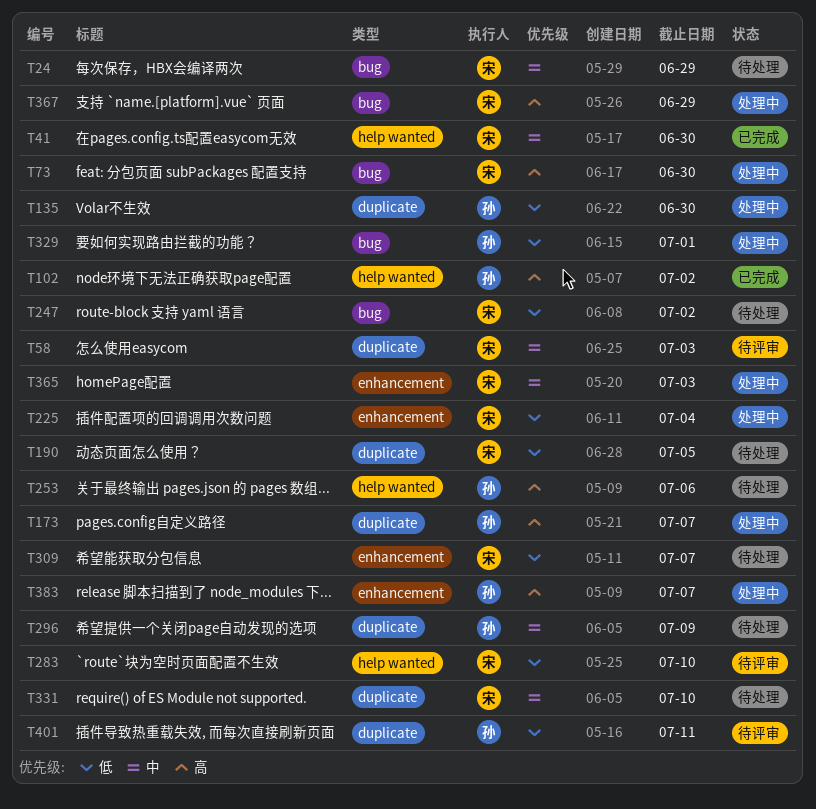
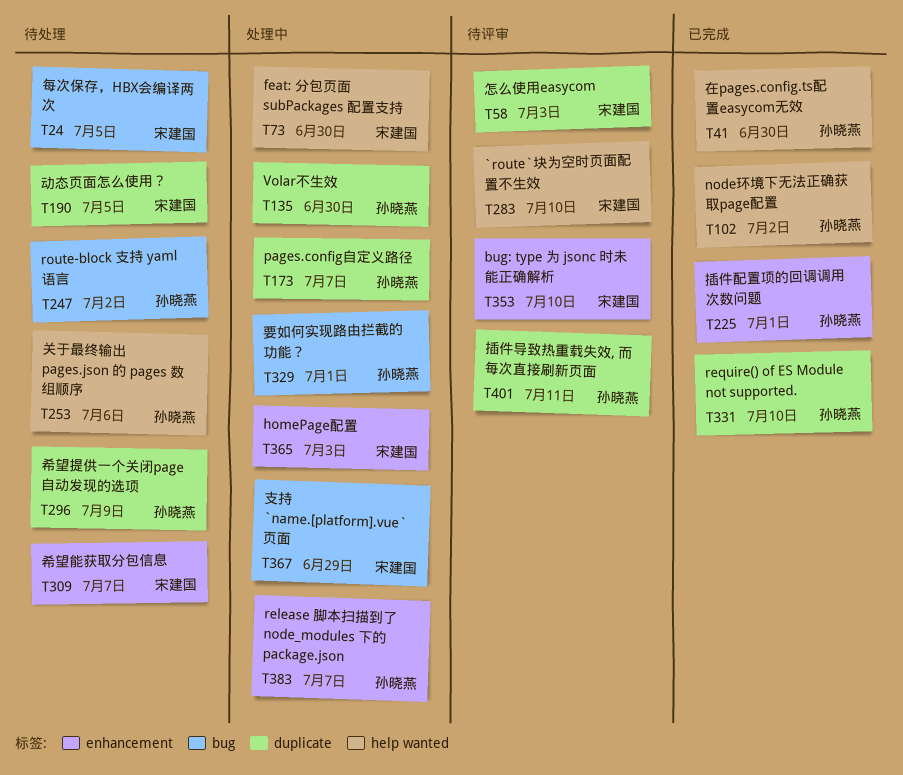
T24, due: Jun 29 -> Jul 5
T41, owner: 宋建国 -> 孙晓燕
T73, label: bug -> help wanted
T225, status: 处理中 -> 已完成
T225, owner: 宋建国 -> 孙晓燕
T225, due: Jul 4 -> Jul 1
T247, owner: 宋建国 -> 孙晓燕
T331, status: 待处理 -> 已完成
T331, owner: 宋建国 -> 孙晓燕
T353: none -> present

